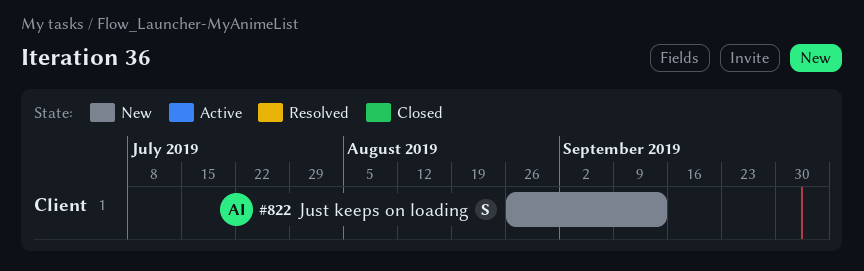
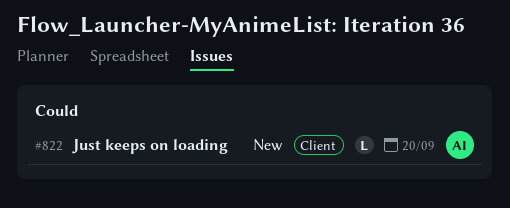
#822, estimate: S -> L
#822, due: Sep 13 -> Sep 20

